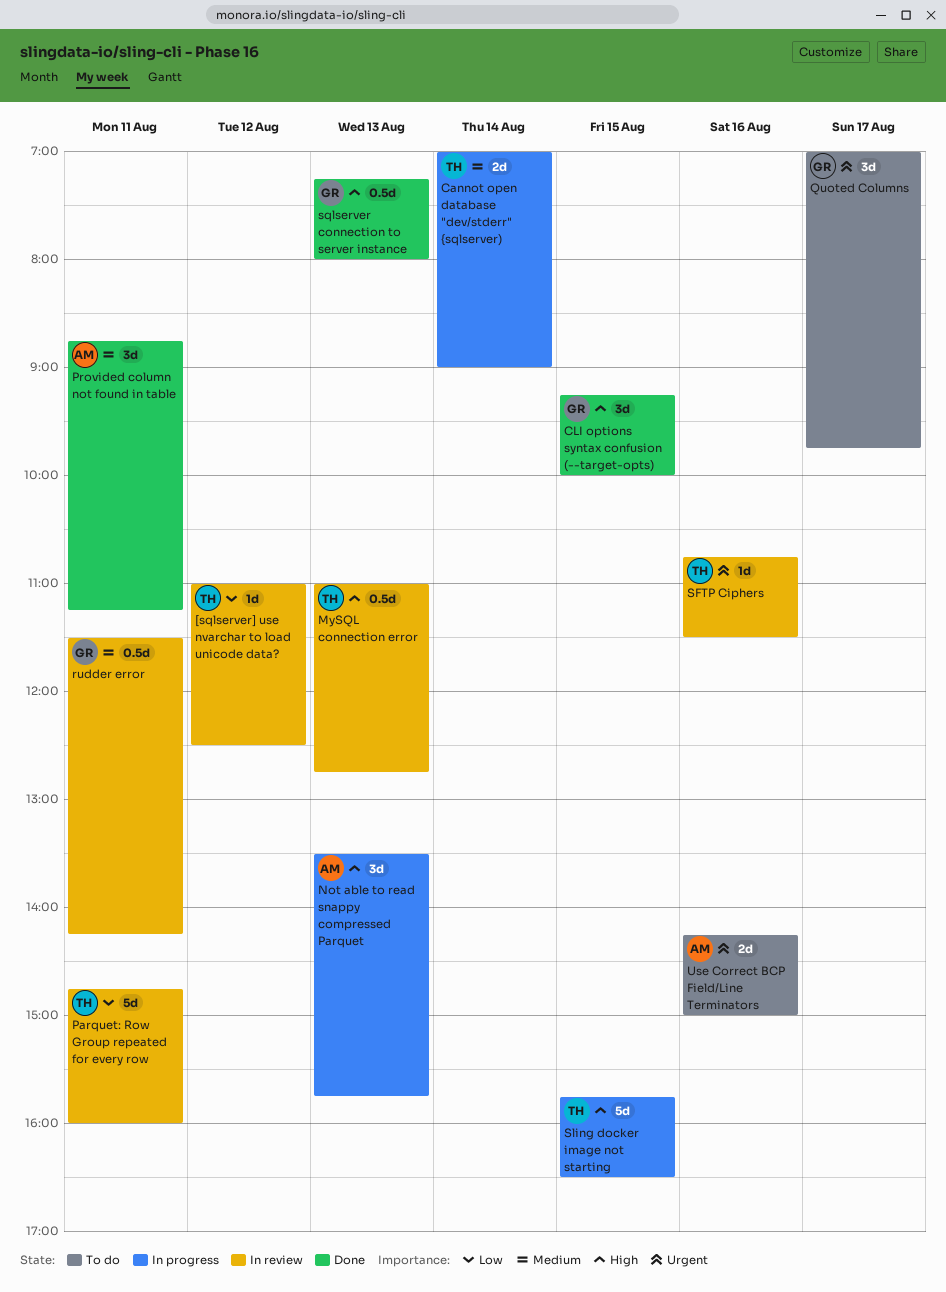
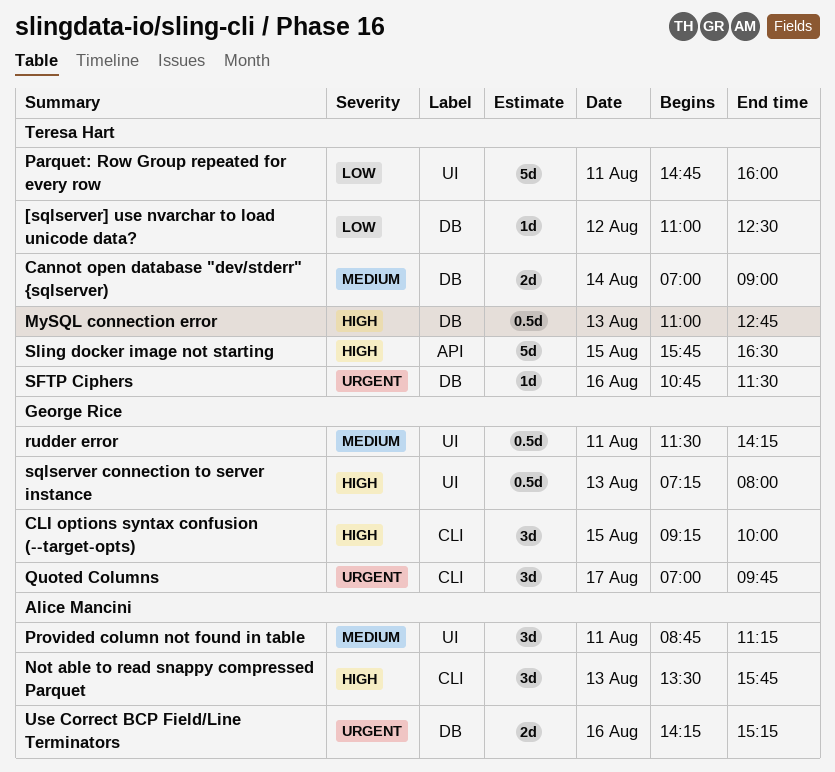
Use Correct BCP Field/Line Terminators, ends: 15:00 -> 15:15

